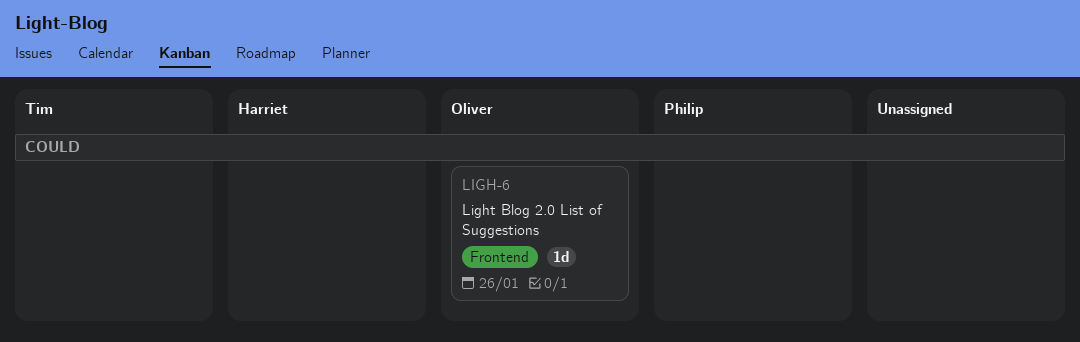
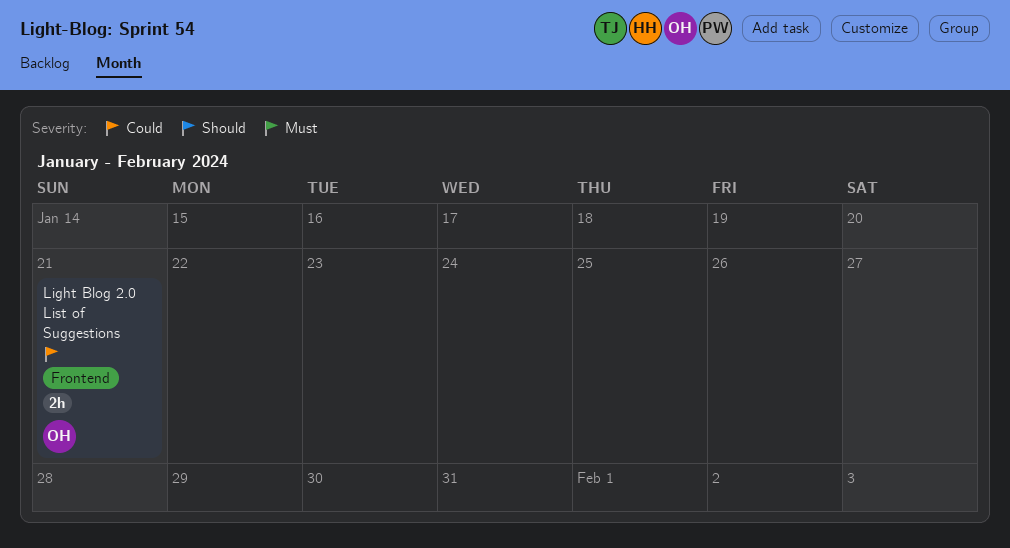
Light Blog 2.0 List of Suggestions, estimate: 1d -> 2h
Light Blog 2.0 List of Suggestions, due: Jan 26 -> Jan 21

